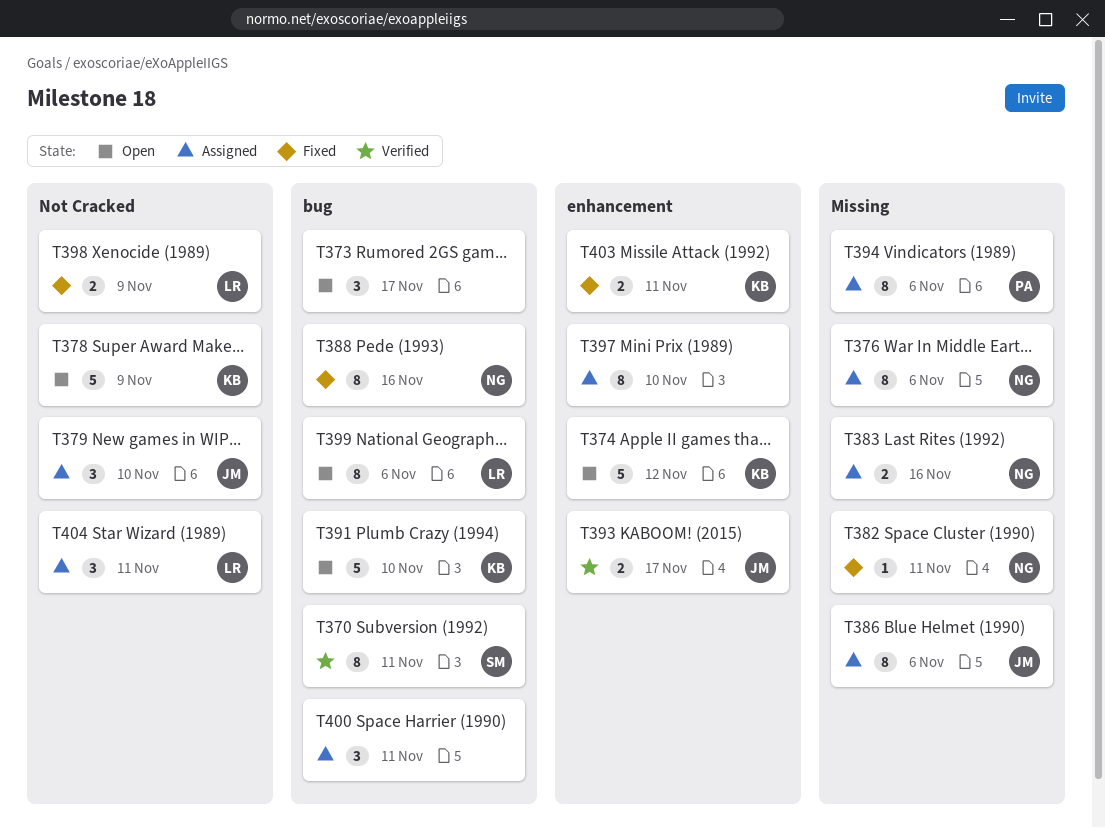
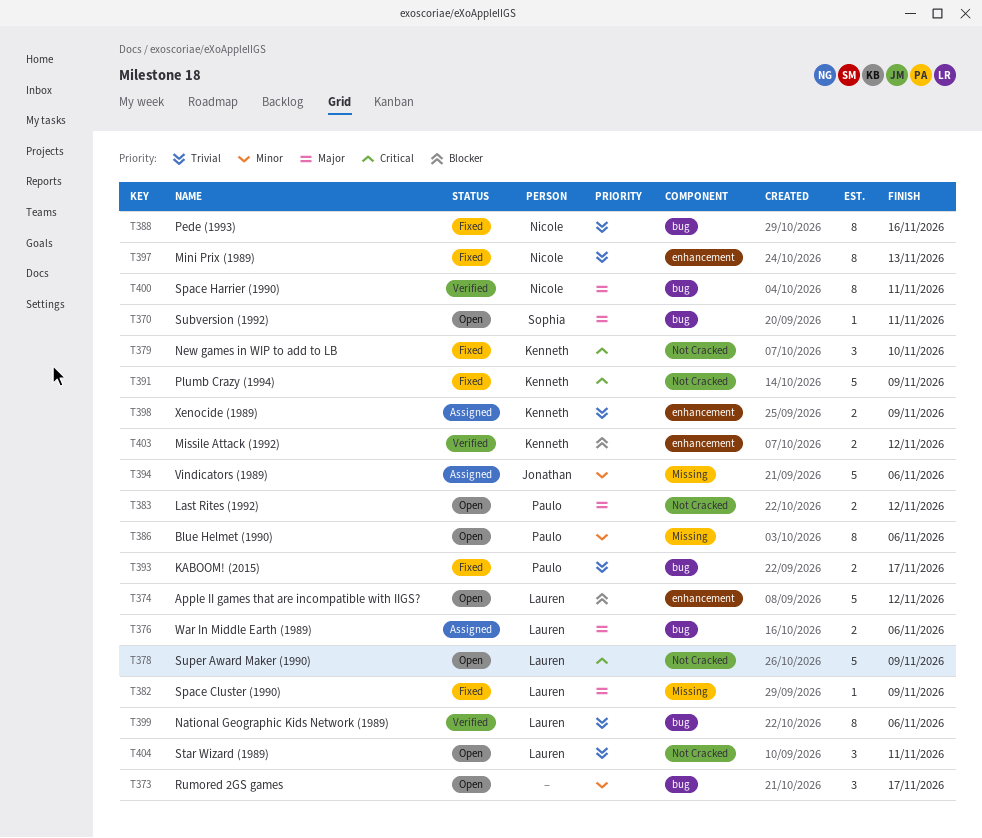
T370, status: Verified -> Open
T370, estimate: 8 -> 1
T374, owner: Kenneth -> Lauren
T376, owner: Nicole -> Lauren
T376, label: Missing -> bug
T376, estimate: 8 -> 2
T378, owner: Kenneth -> Lauren
T379, status: Assigned -> Fixed
T379, owner: Jonathan -> Kenneth
T382, owner: Nicole -> Lauren
T382, due: Nov 11 -> Nov 9
T383, status: Assigned -> Open
T383, owner: Nicole -> Paulo
T383, label: Missing -> Not Cracked
T383, due: Nov 16 -> Nov 12
T386, status: Assigned -> Open
T386, owner: Jonathan -> Paulo
T391, status: Open -> Fixed
T391, label: bug -> Not Cracked
T391, due: Nov 10 -> Nov 9
T393, status: Verified -> Fixed
T393, owner: Jonathan -> Paulo
T393, label: enhancement -> bug
T394, owner: Paulo -> Jonathan
T394, estimate: 8 -> 5
T397, status: Assigned -> Fixed
T397, owner: none -> Nicole
T397, due: Nov 10 -> Nov 13
T398, status: Fixed -> Assigned
T398, owner: Lauren -> Kenneth
T398, label: Not Cracked -> enhancement
T399, status: Open -> Verified
T400, status: Assigned -> Verified
T400, owner: none -> Nicole
T400, estimate: 3 -> 8
T403, status: Fixed -> Verified
T403, due: Nov 11 -> Nov 12
T404, status: Assigned -> Open

